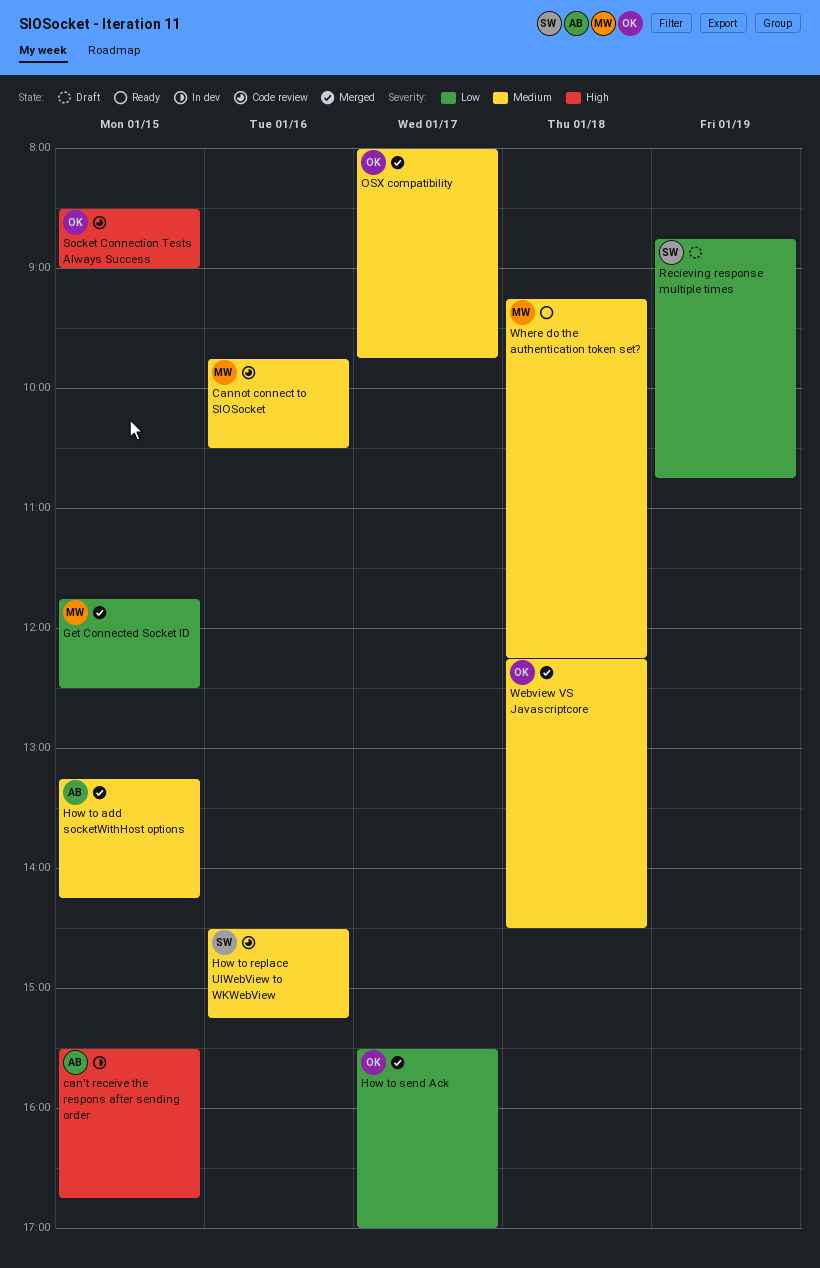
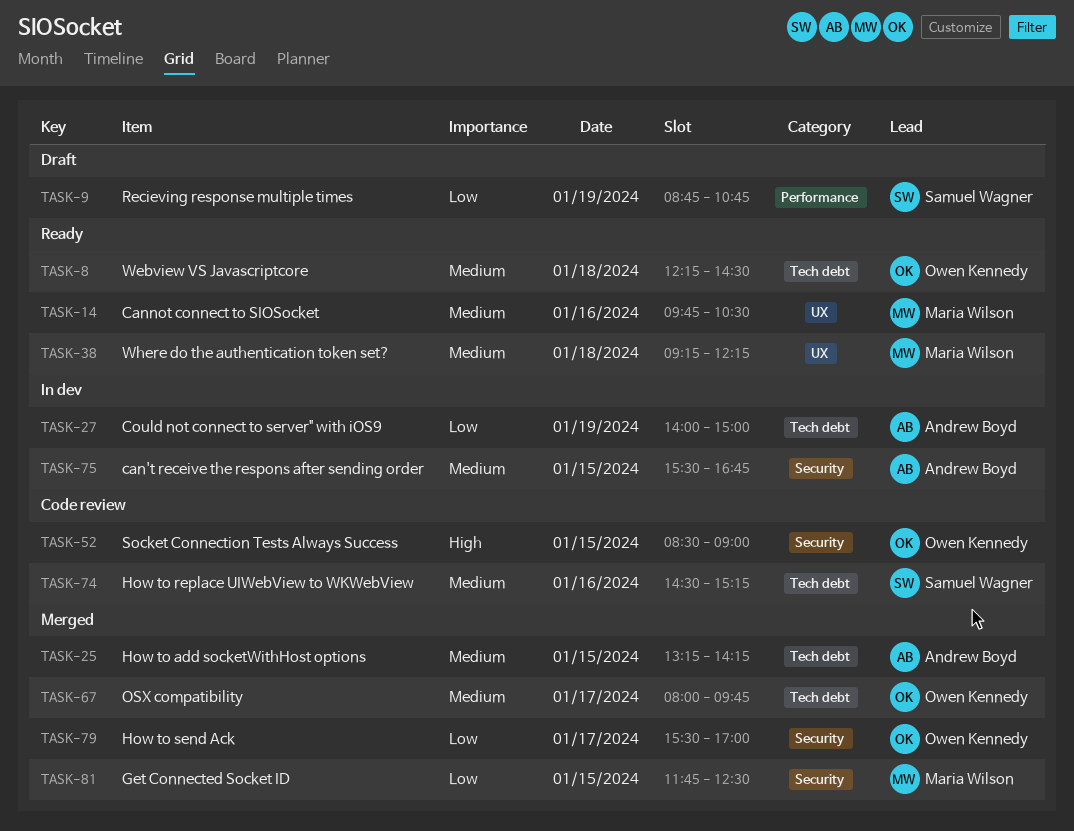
can't receive the respons after sending order, priority: High -> Medium
Cannot connect to SIOSocket, status: Code review -> Ready
Could not connect to server" with iOS9: none -> present
Webview VS Javascriptcore, status: Merged -> Ready

